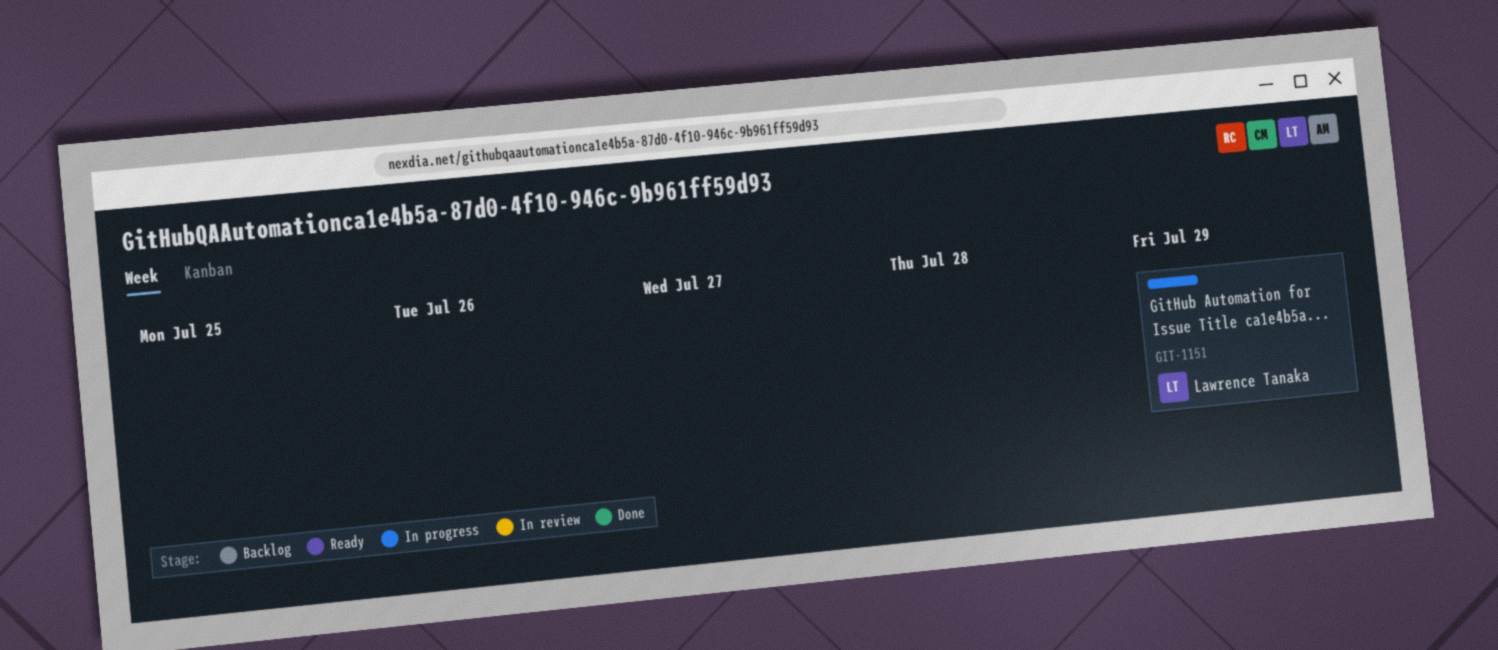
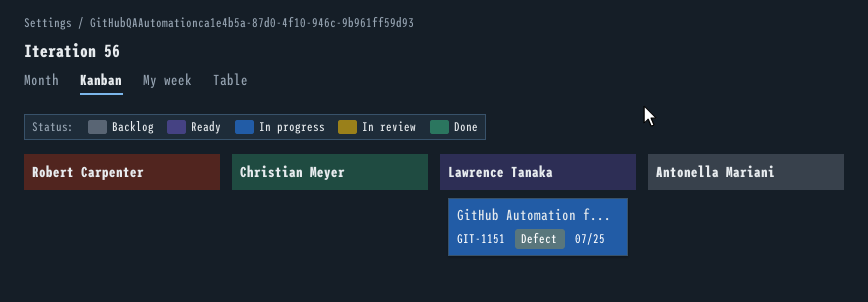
GIT-1151, due: Jul 29 -> Jul 25

